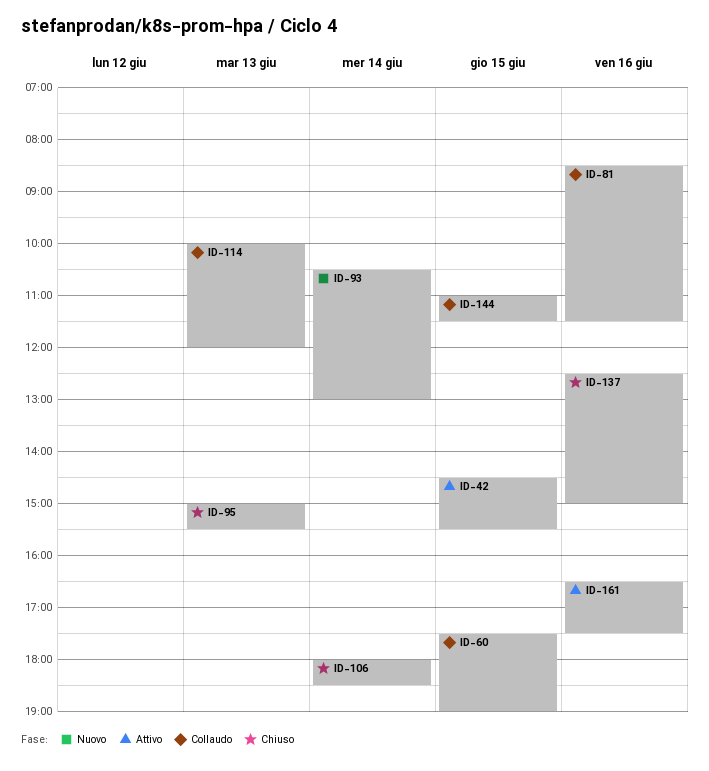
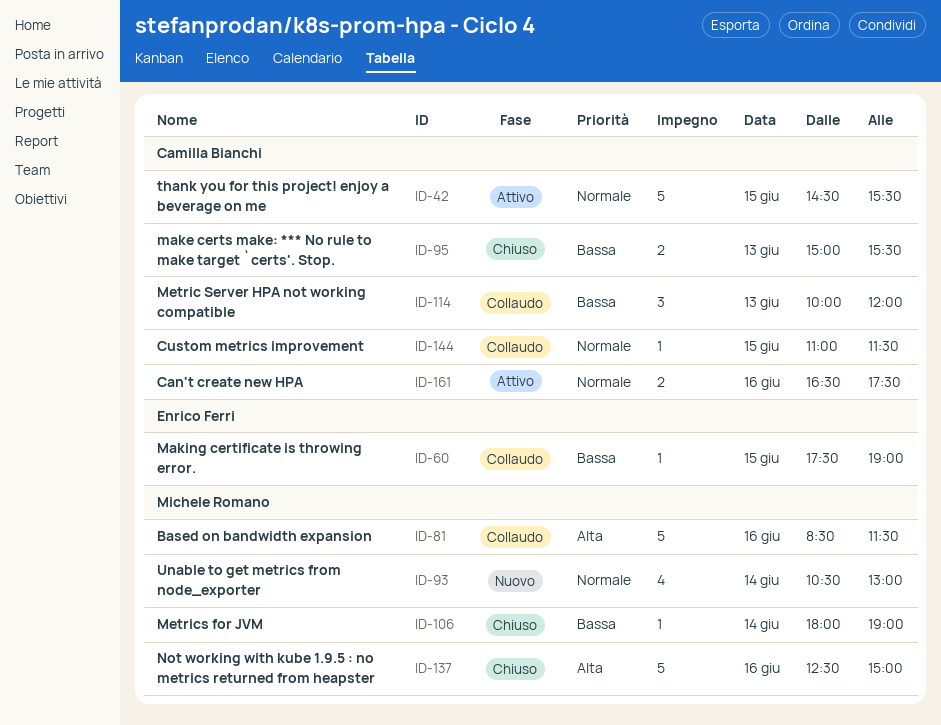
ID-106, ends: 18:30 -> 19:00

